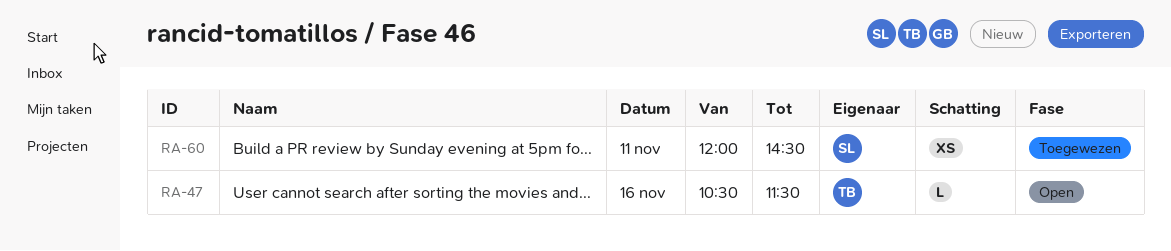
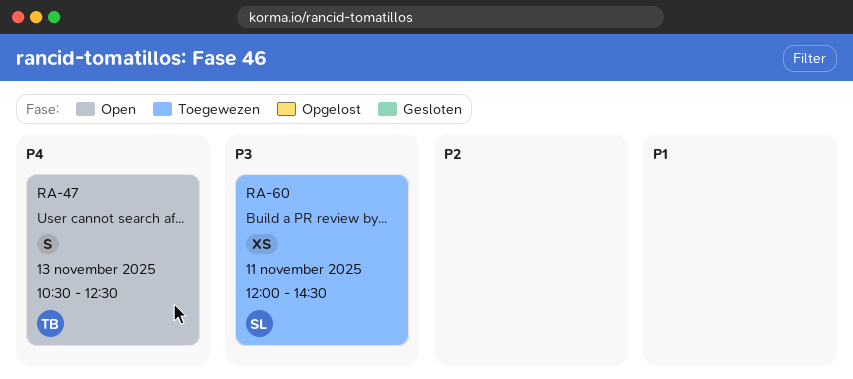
RA-47, estimate: L -> S
RA-47, day: Nov 16 -> Nov 13
RA-47, ends: 11:30 -> 12:30

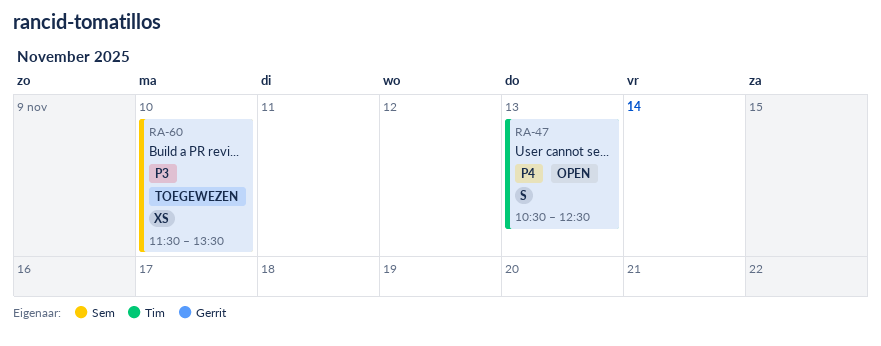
RA-60, day: Nov 11 -> Nov 10
RA-60, begins: 12:00 -> 11:30
RA-60, ends: 14:30 -> 13:30

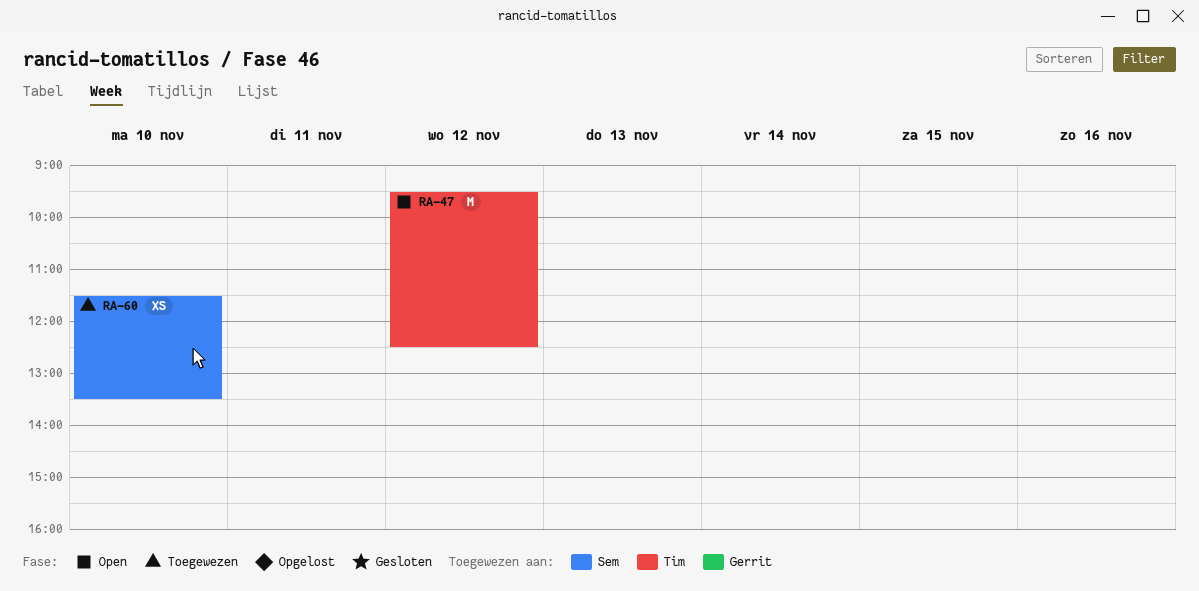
RA-47, estimate: S -> M
RA-47, day: Nov 13 -> Nov 12
RA-47, begins: 10:30 -> 09:30

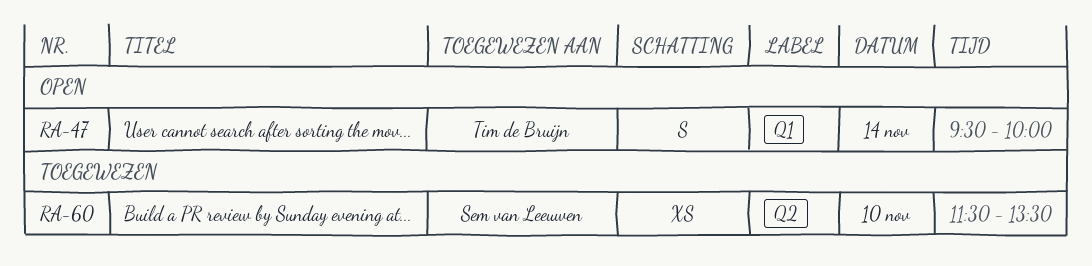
RA-47, estimate: M -> S
RA-47, day: Nov 12 -> Nov 14
RA-47, ends: 12:30 -> 10:00

